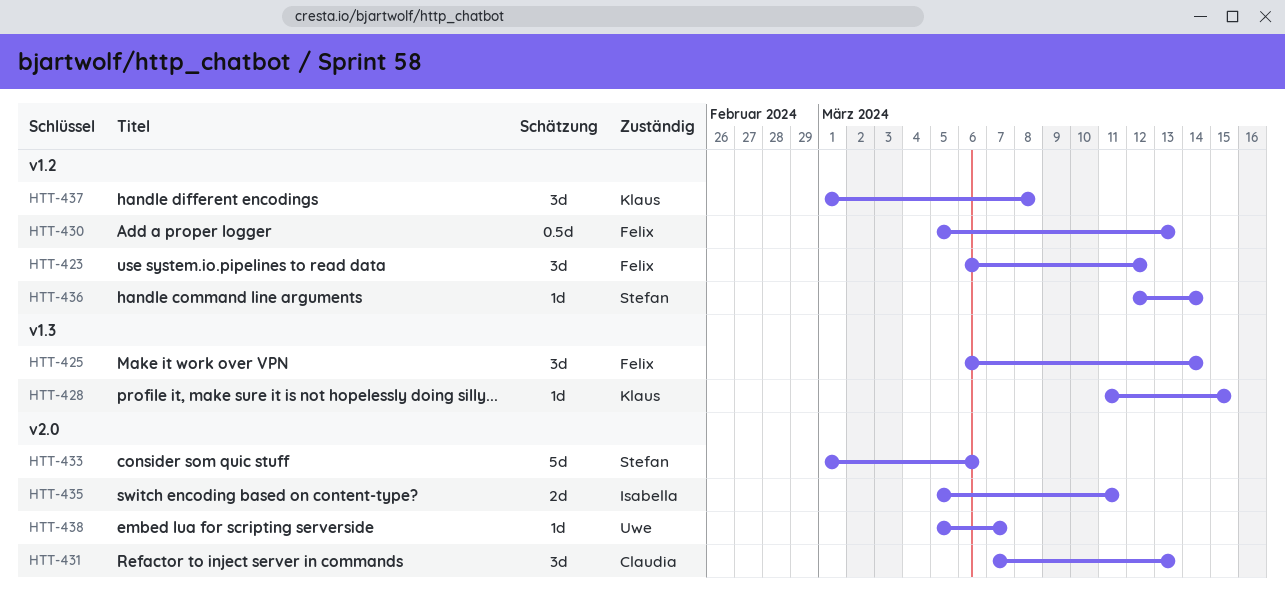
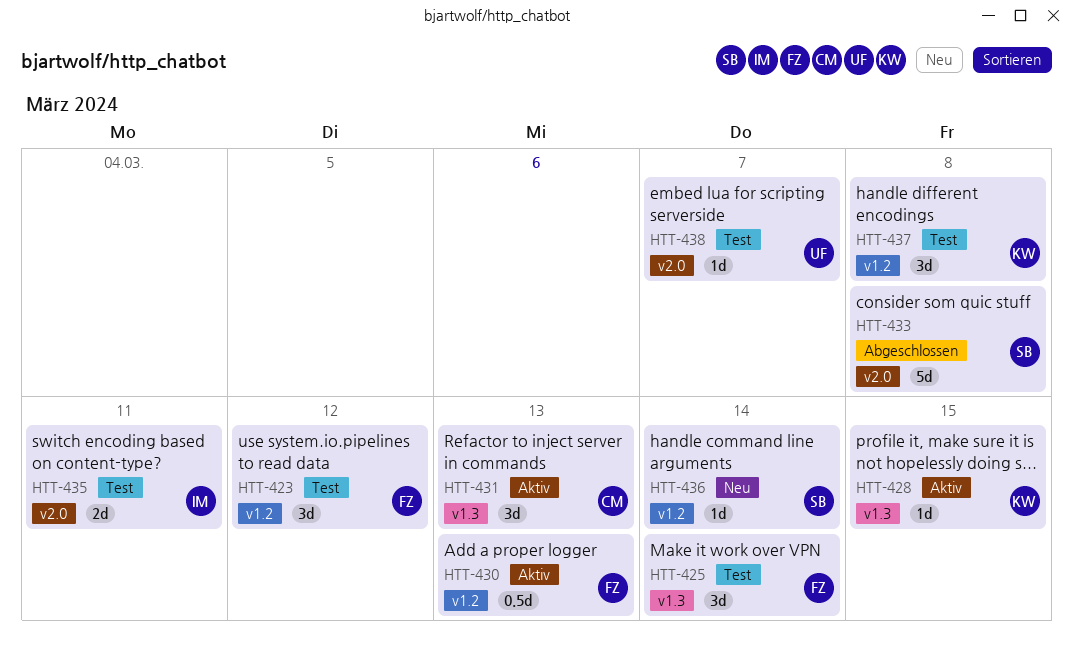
HTT-431, label: v2.0 -> v1.3
HTT-433, due: Mar 6 -> Mar 8

